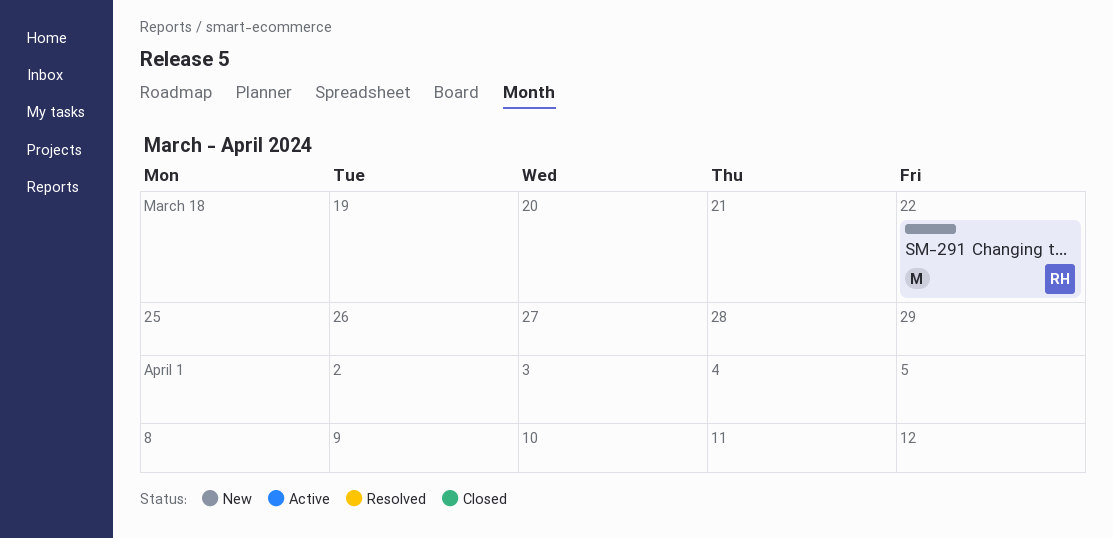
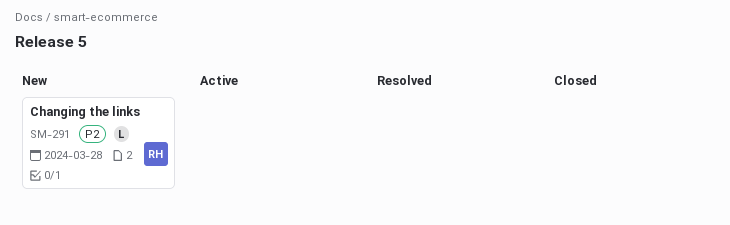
SM-291, estimate: M -> L
SM-291, due: Mar 22 -> Mar 28

